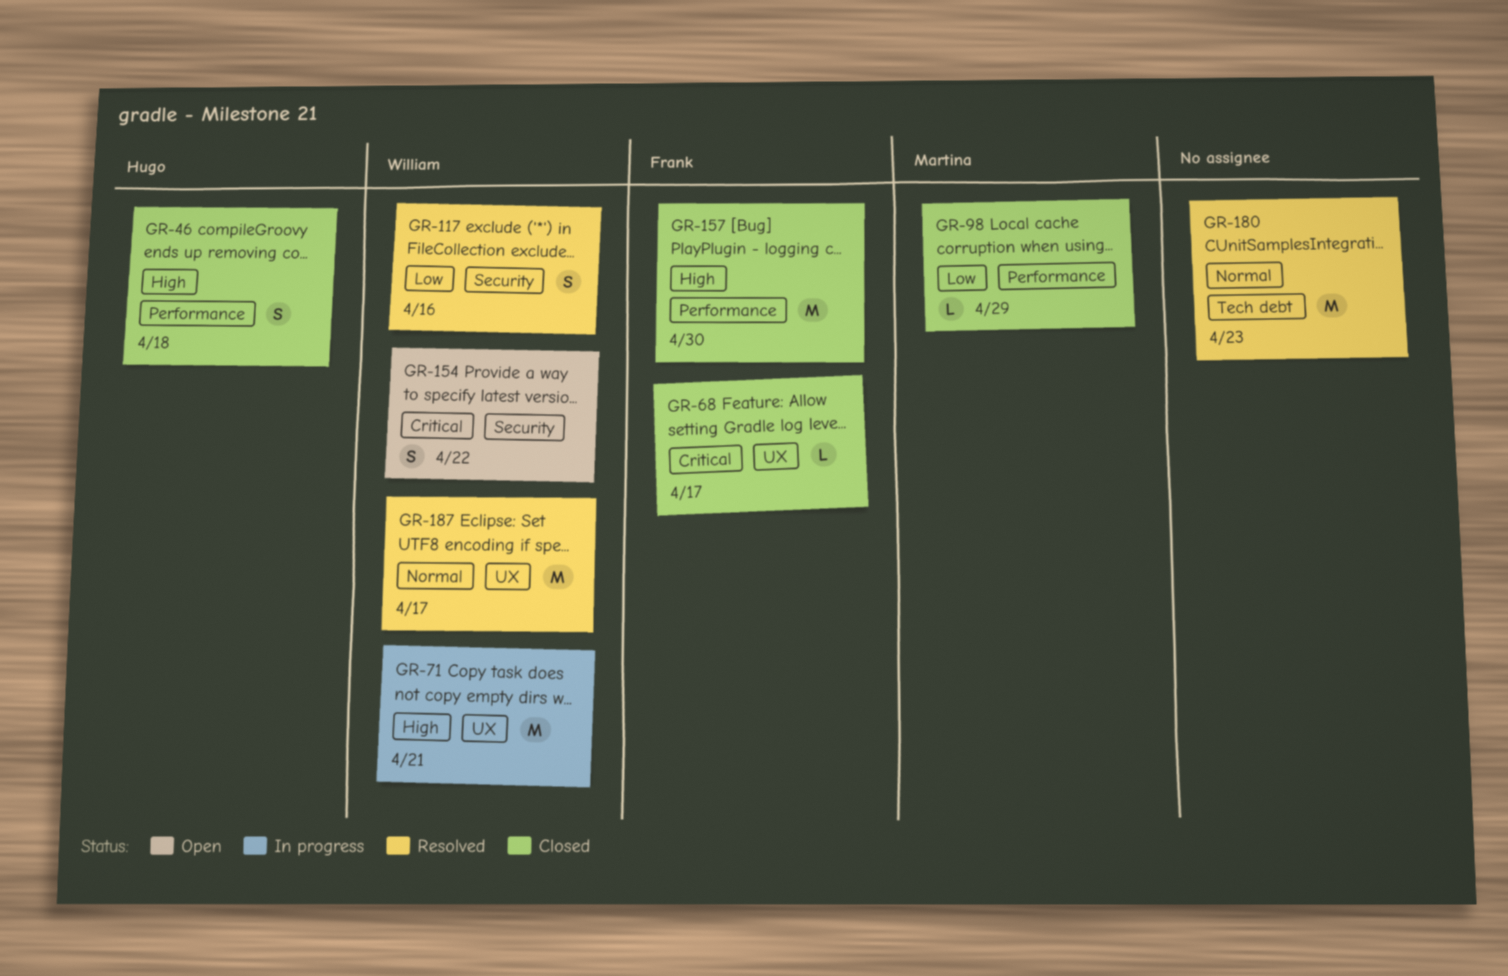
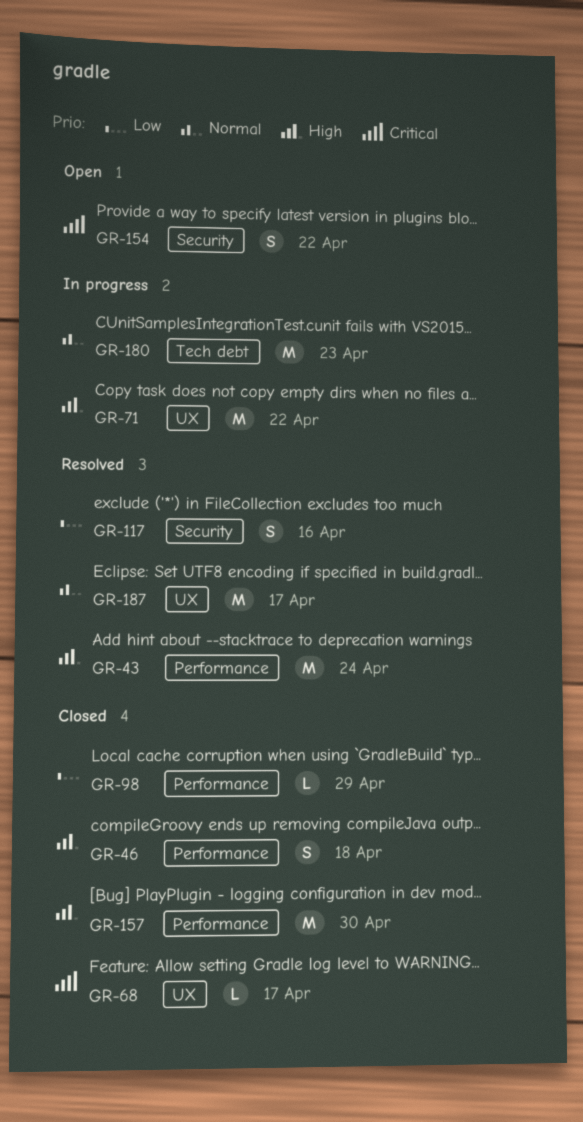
GR-43: none -> present
GR-71, due: Apr 21 -> Apr 22
GR-180, status: Resolved -> In progress

